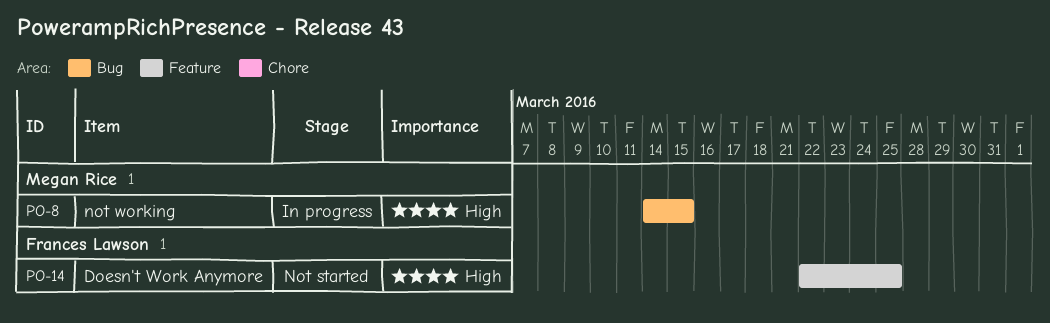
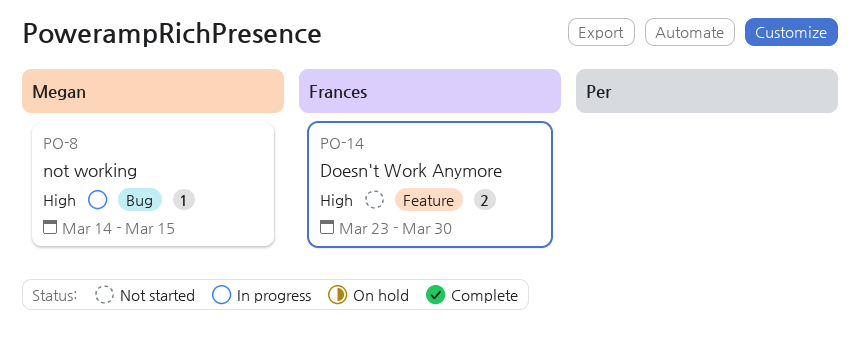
PO-14, start: Mar 22 -> Mar 23
PO-14, due: Mar 25 -> Mar 30

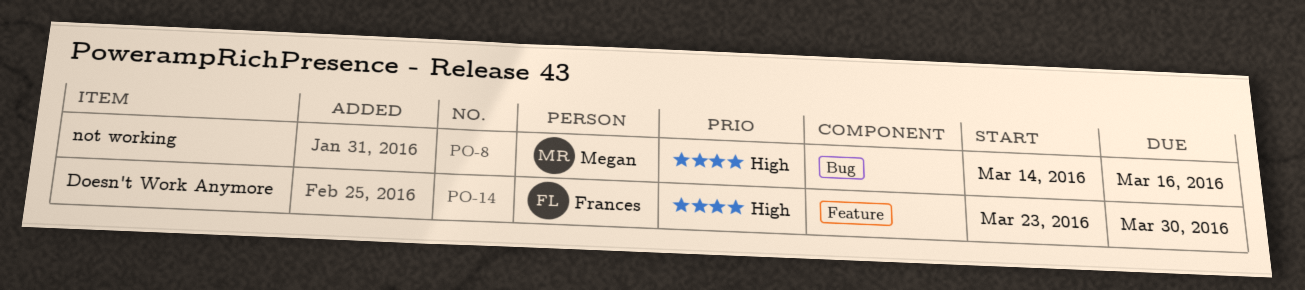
PO-8, due: Mar 15 -> Mar 16

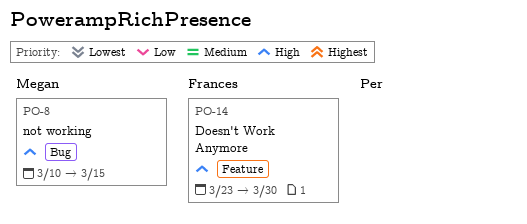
PO-8, start: Mar 14 -> Mar 10
PO-8, due: Mar 16 -> Mar 15

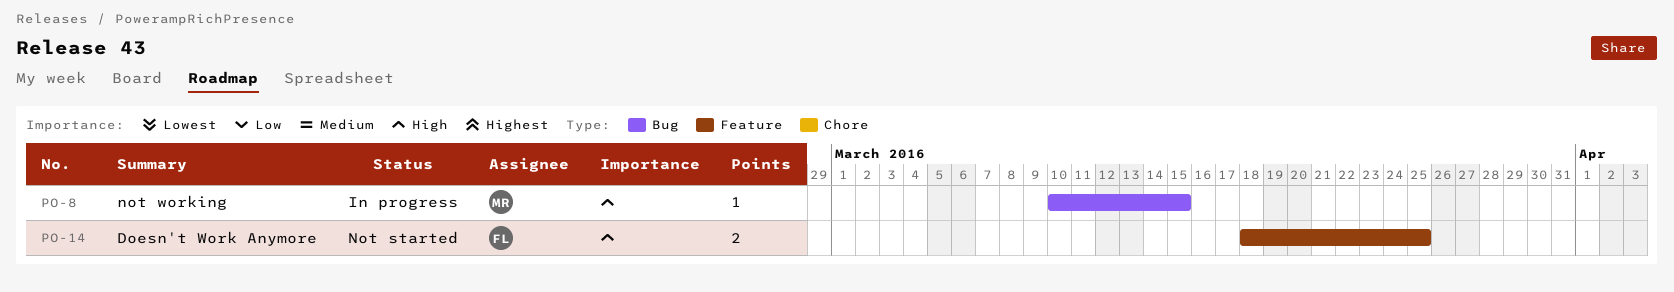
PO-14, start: Mar 23 -> Mar 18
PO-14, due: Mar 30 -> Mar 25

